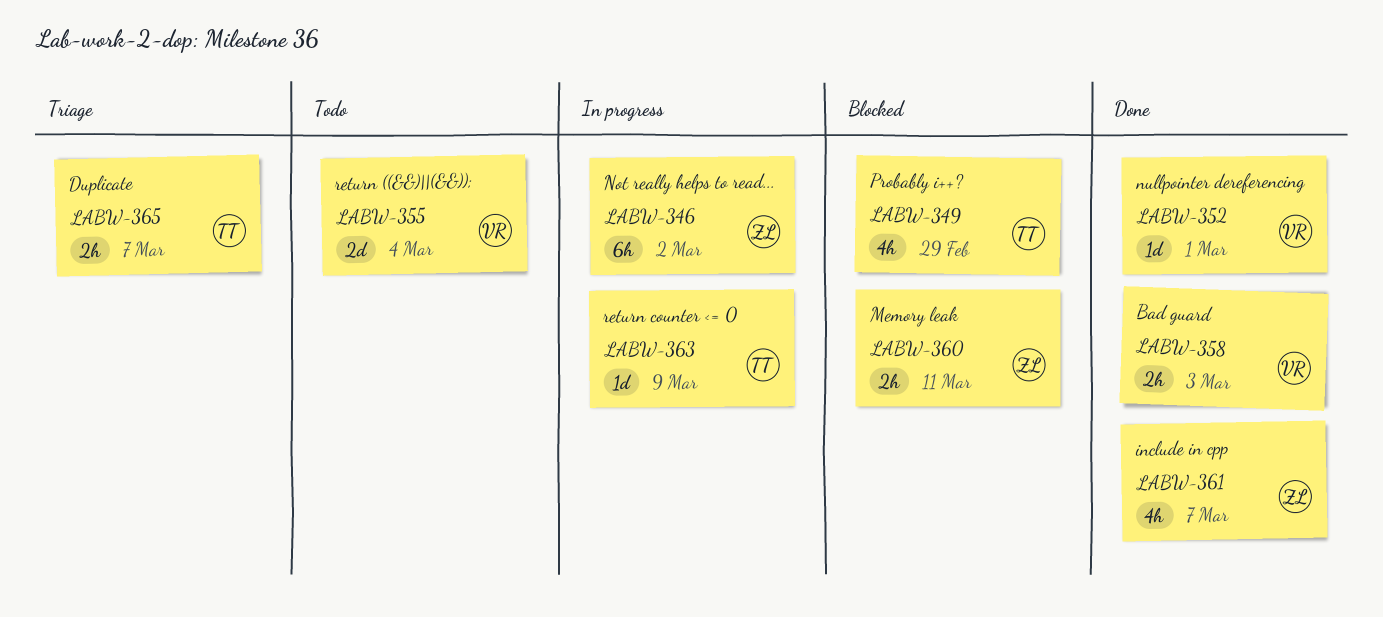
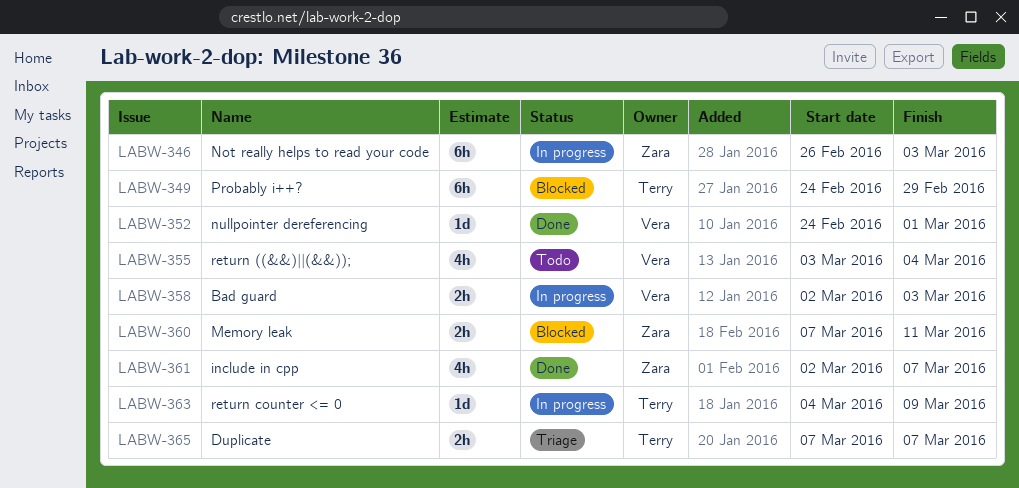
LABW-346, due: Mar 2 -> Mar 3
LABW-349, estimate: 4h -> 6h
LABW-355, estimate: 2d -> 4h
LABW-358, status: Done -> In progress

